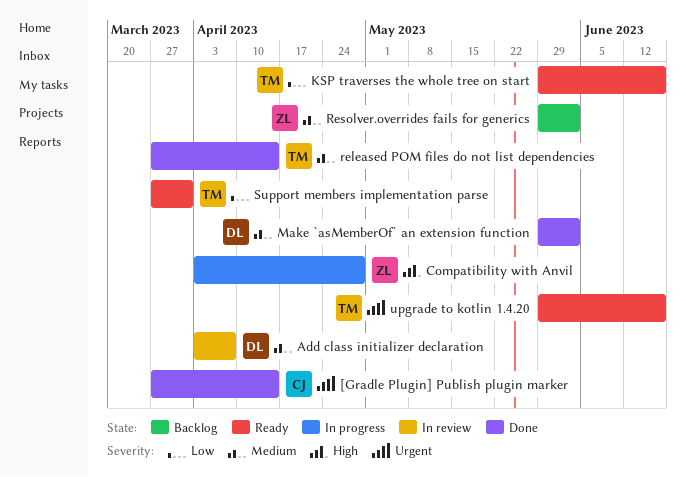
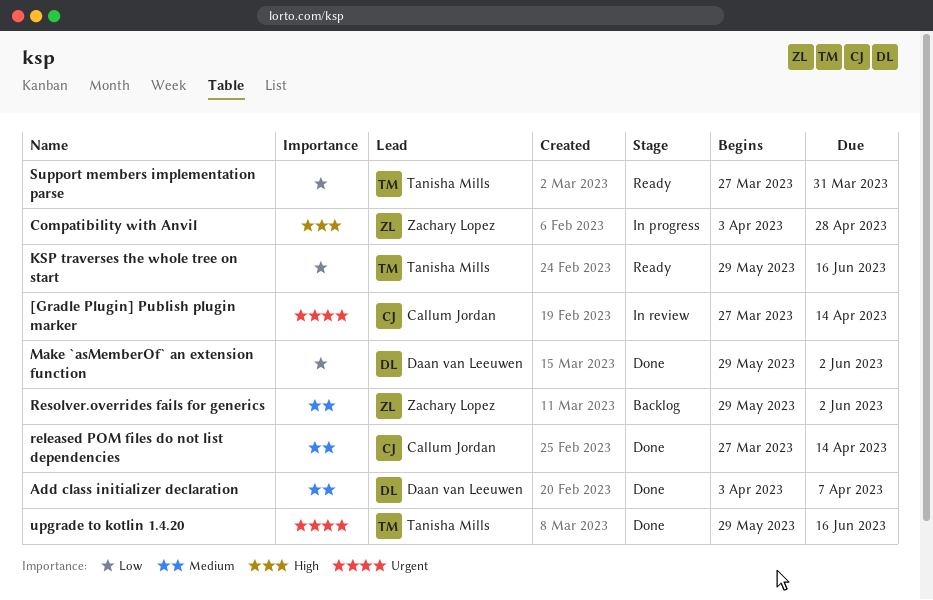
[Gradle Plugin] Publish plugin marker, status: Done -> In review
Add class initializer declaration, status: In review -> Done
Make `asMemberOf` an extension function, priority: Medium -> Low
released POM files do not list dependencies, owner: Tanisha Mills -> Callum Jordan
upgrade to kotlin 1.4.20, status: Ready -> Done

